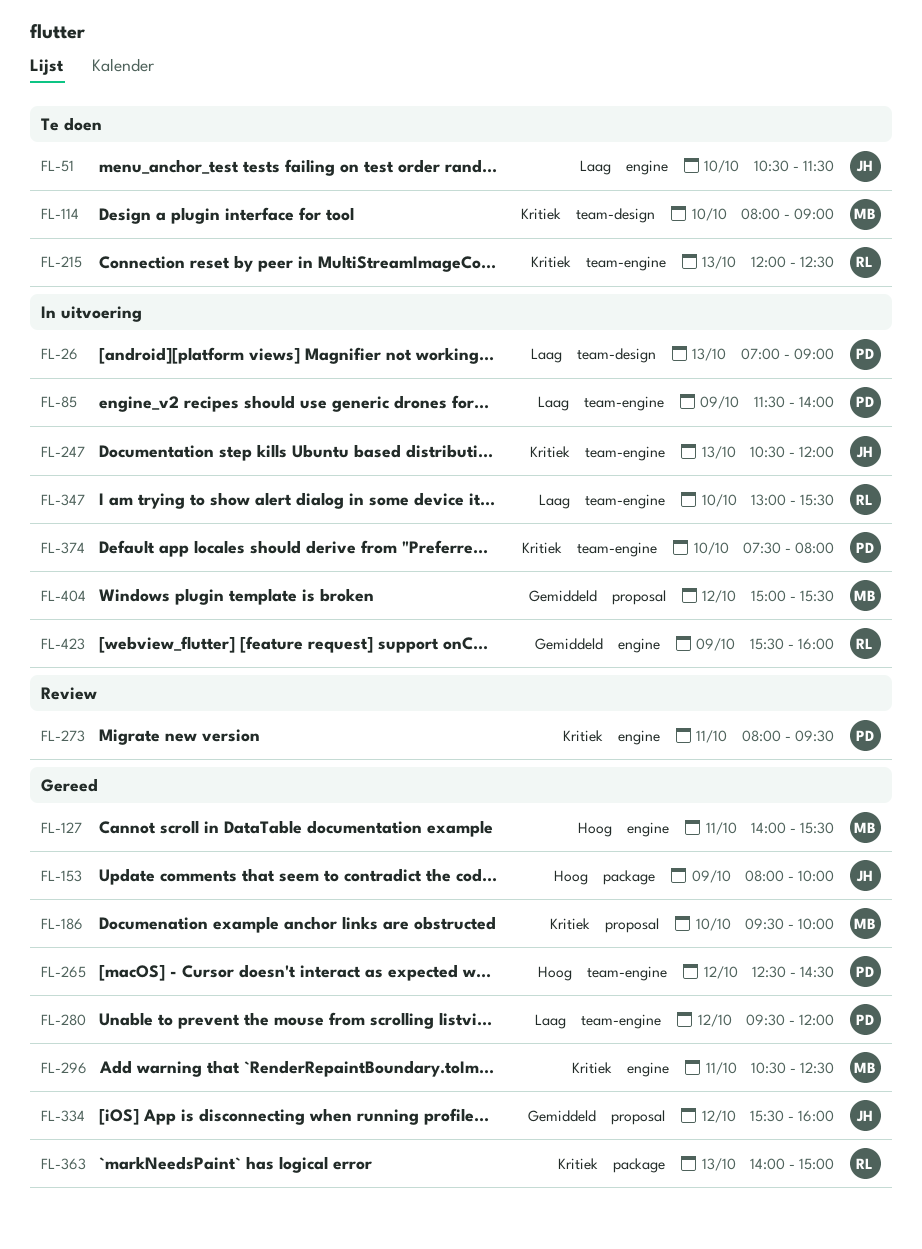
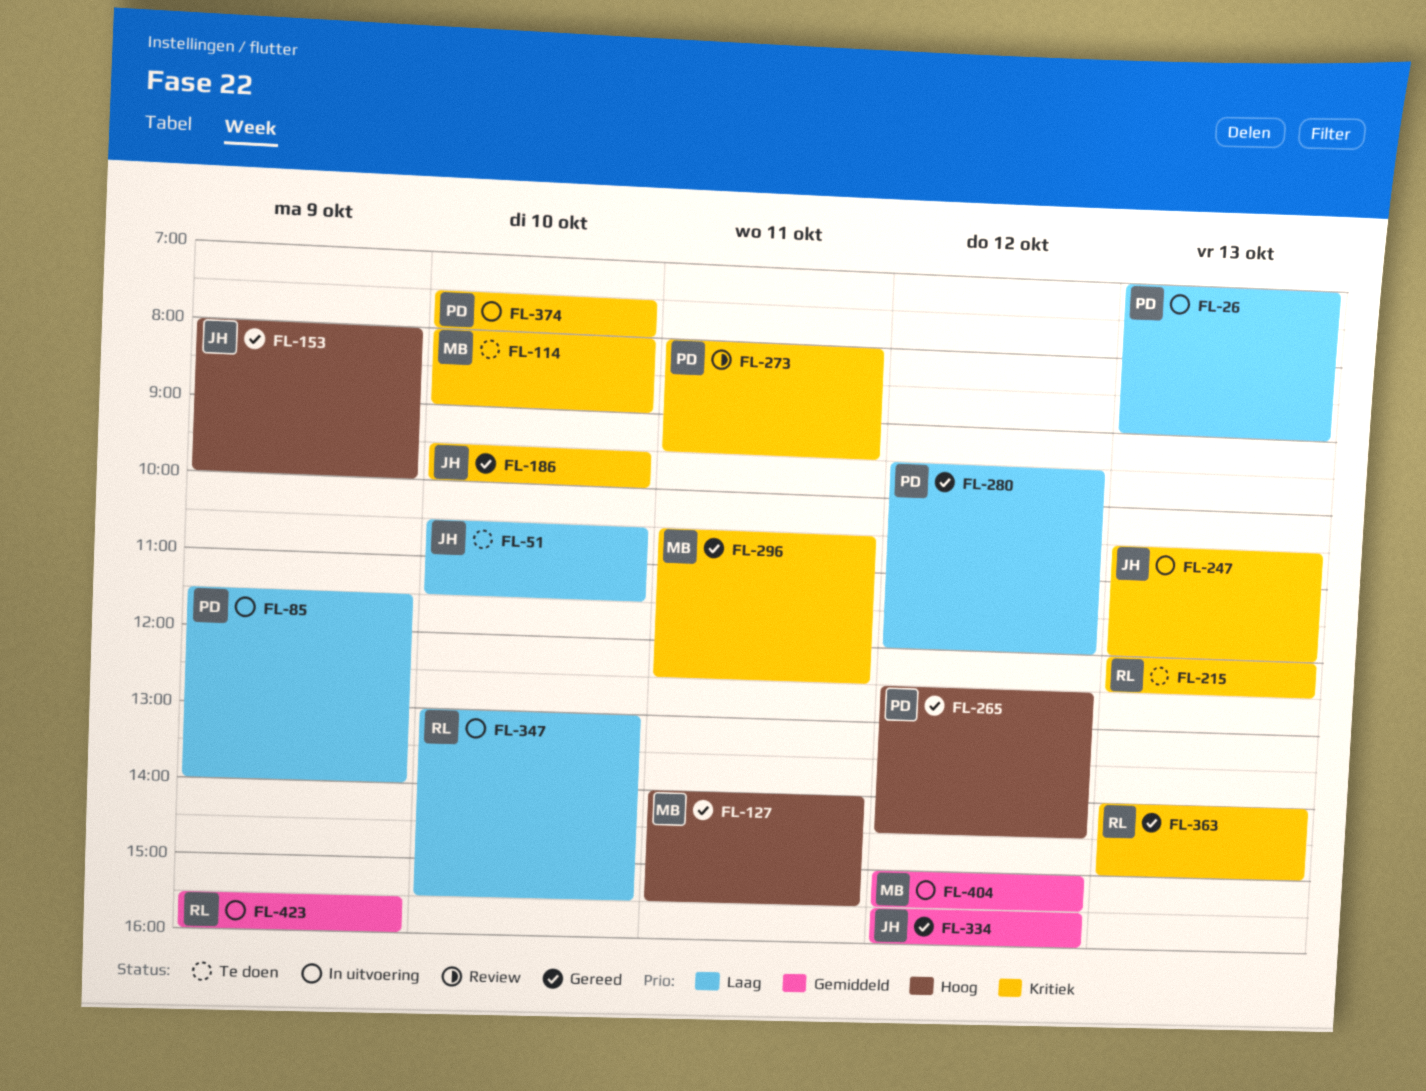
FL-186, owner: MB -> JH

